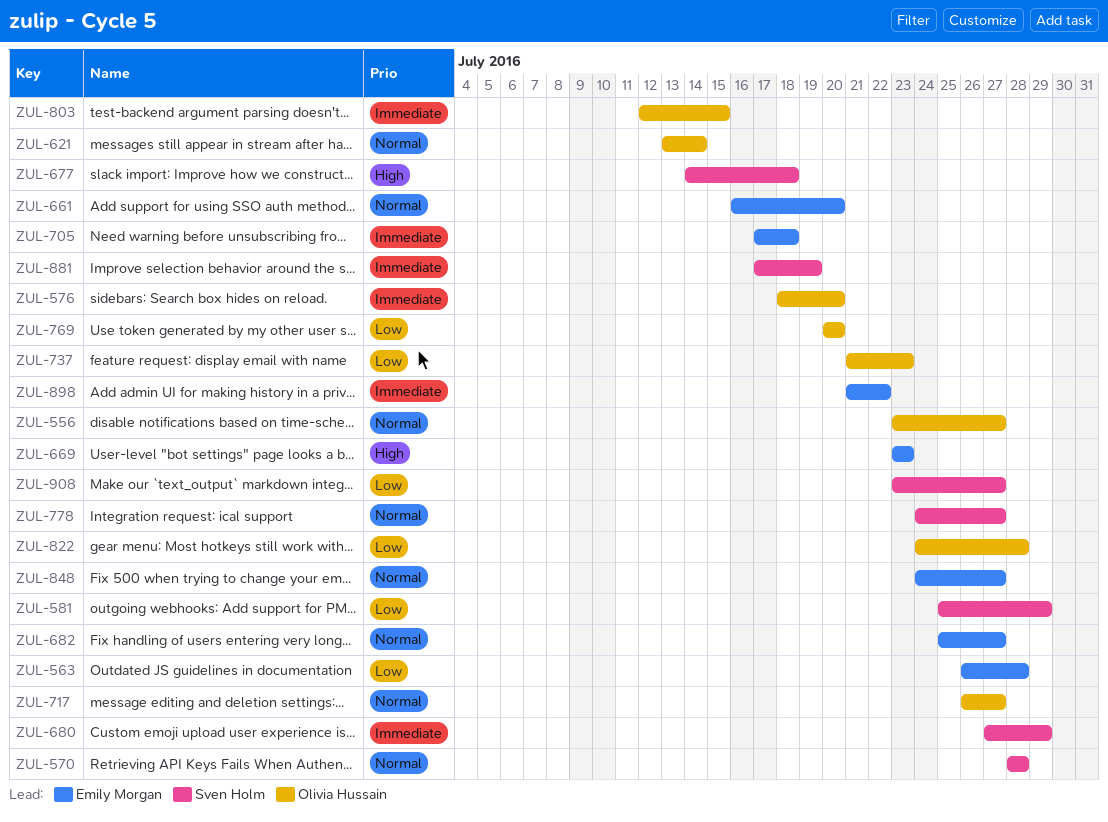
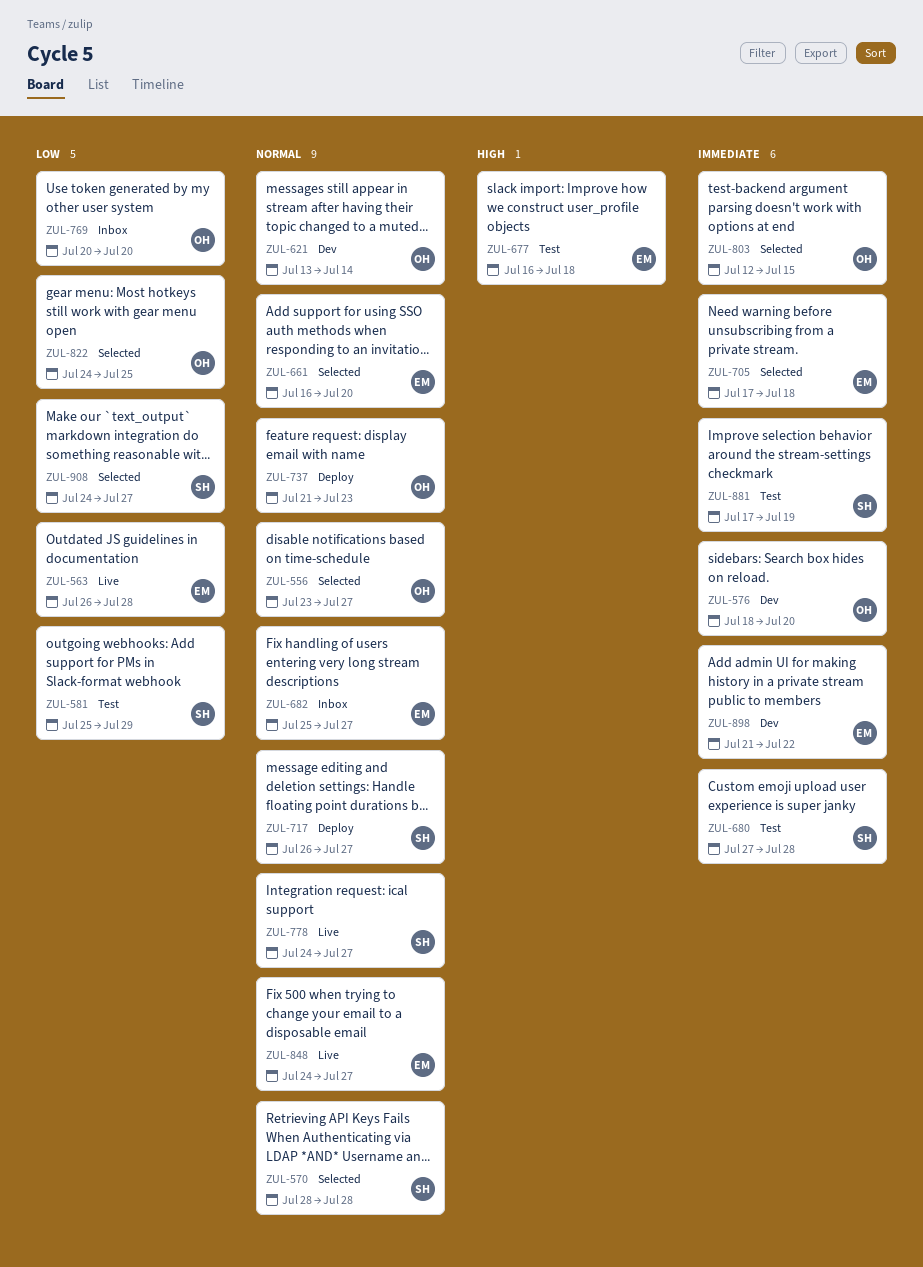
ZUL-669: present -> none
ZUL-677, owner: Sven Holm -> Emily Morgan
ZUL-677, start: Jul 14 -> Jul 16
ZUL-680, due: Jul 29 -> Jul 28
ZUL-717, owner: Olivia Hussain -> Sven Holm
ZUL-737, priority: Low -> Normal
ZUL-822, due: Jul 28 -> Jul 25
ZUL-908, start: Jul 23 -> Jul 24

